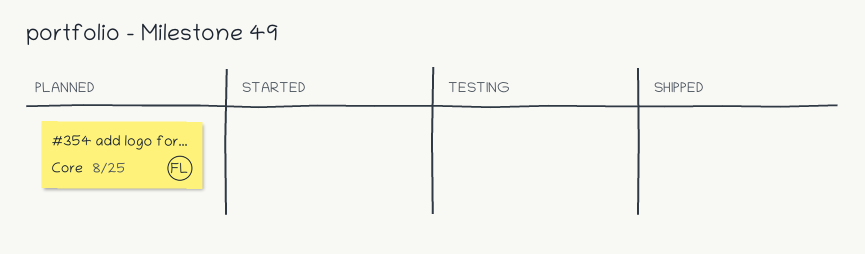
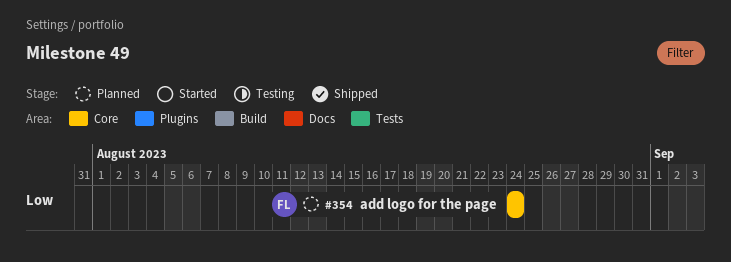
#354, due: Aug 25 -> Aug 24

